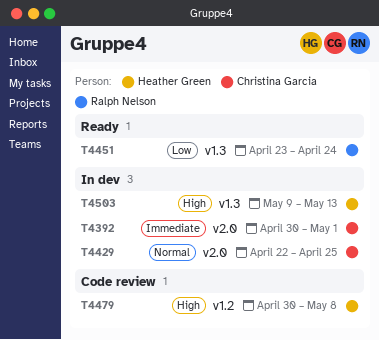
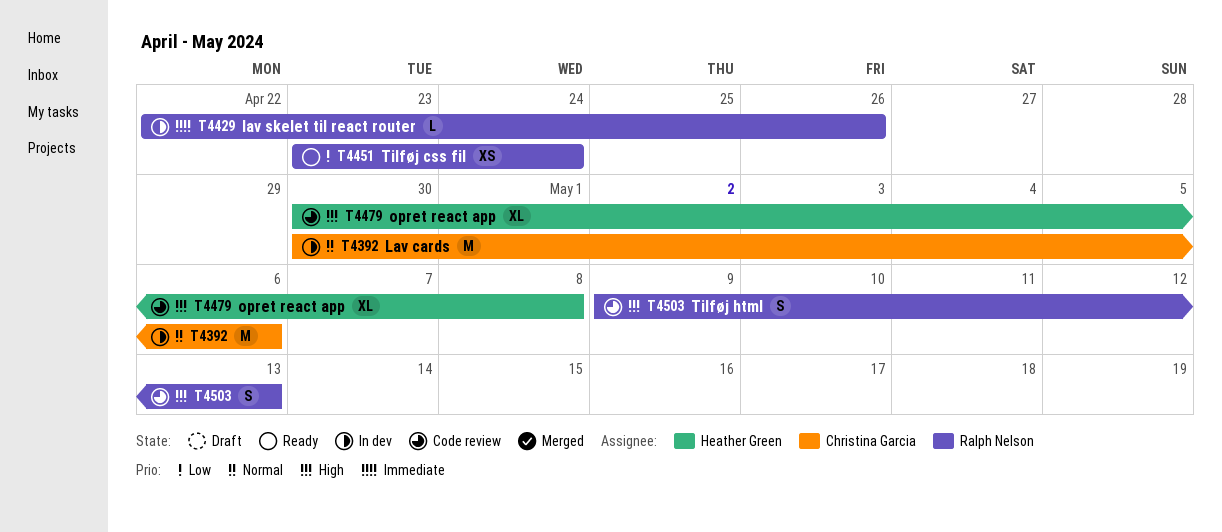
T4392, priority: Immediate -> Normal
T4392, due: May 1 -> May 6
T4429, owner: Christina Garcia -> Ralph Nelson
T4429, priority: Normal -> Immediate
T4429, due: Apr 25 -> Apr 26
T4503, status: In dev -> Code review
T4503, owner: Heather Green -> Ralph Nelson

